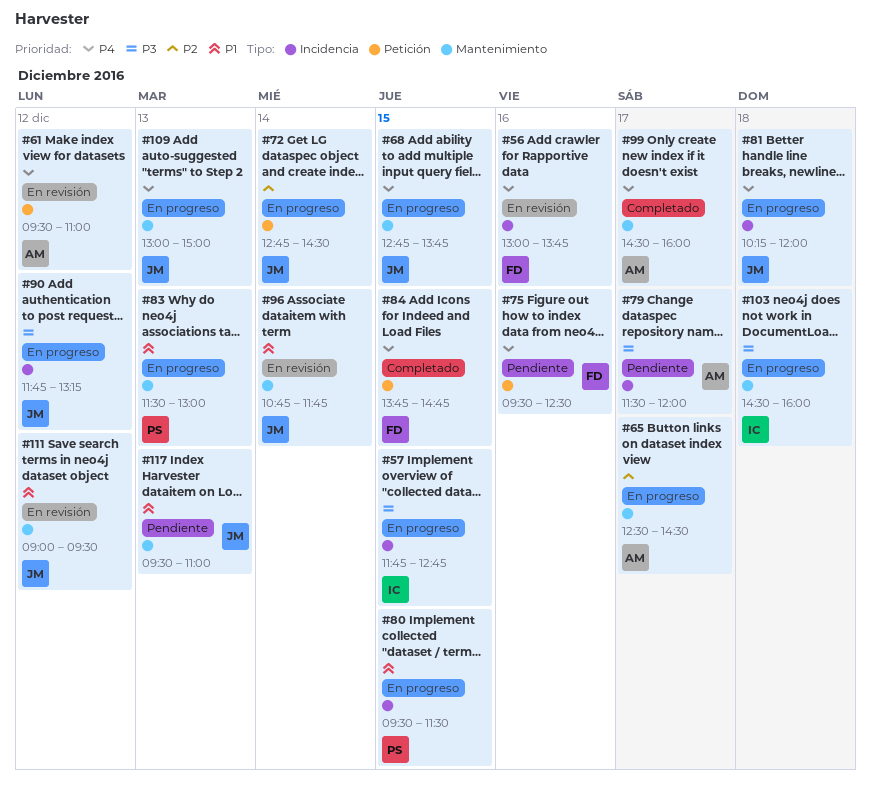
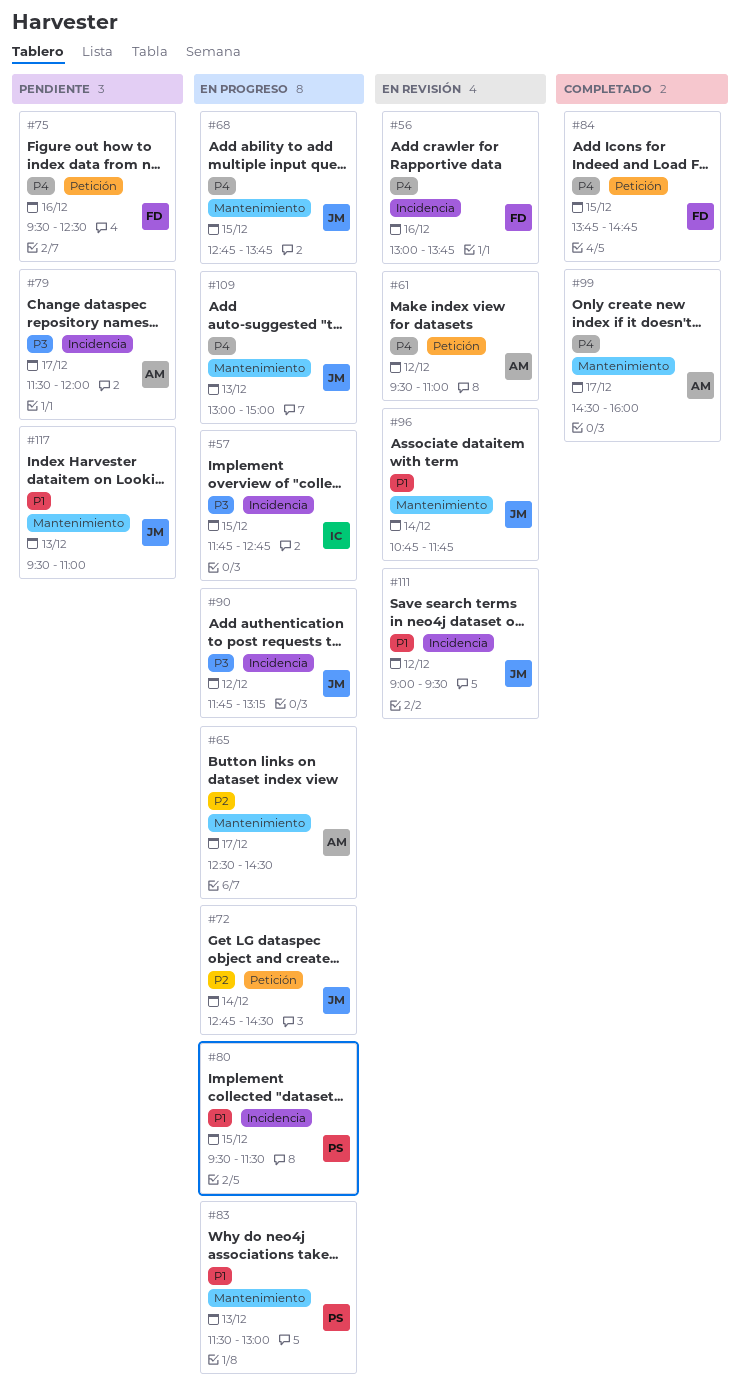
#81: present -> none
#103: present -> none
#111, label: Mantenimiento -> Incidencia

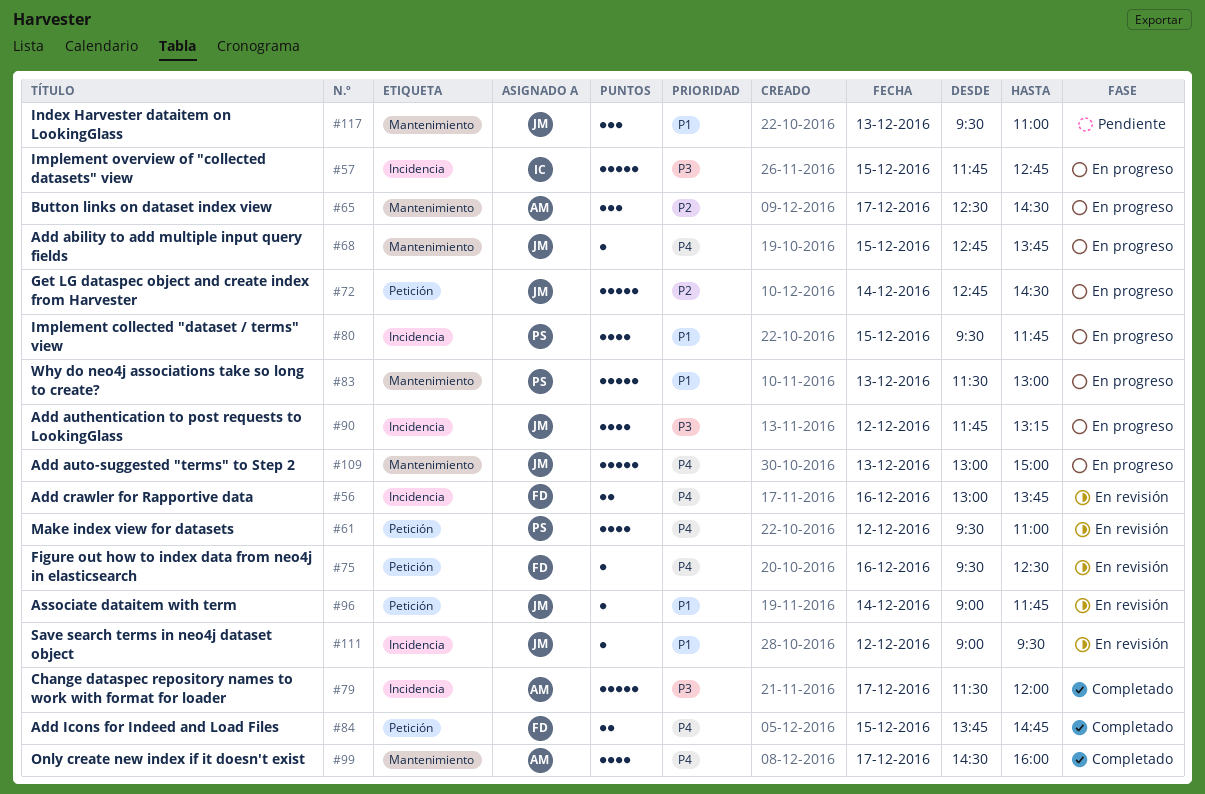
#61, owner: AM -> PS
#75, status: Pendiente -> En revisión
#79, status: Pendiente -> Completado
#80, ends: 11:30 -> 11:45
#96, label: Mantenimiento -> Petición
#96, begins: 10:45 -> 09:00

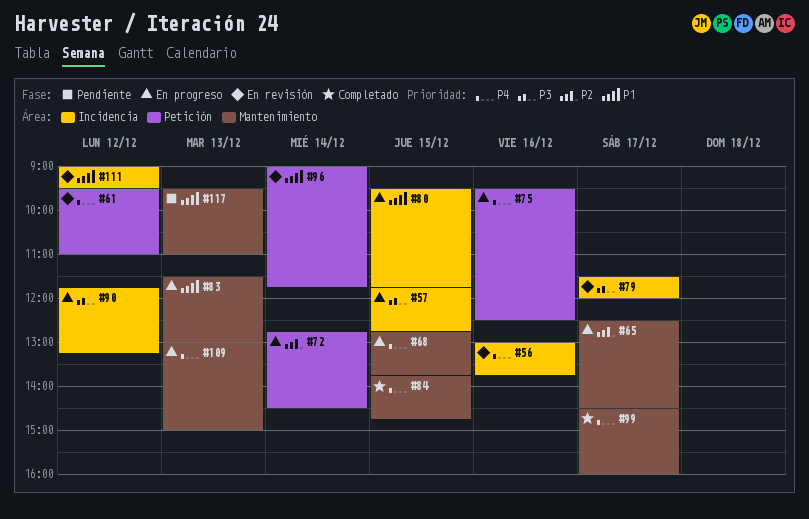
#75, status: En revisión -> En progreso
#79, status: Completado -> En revisión
#84, label: Petición -> Mantenimiento

